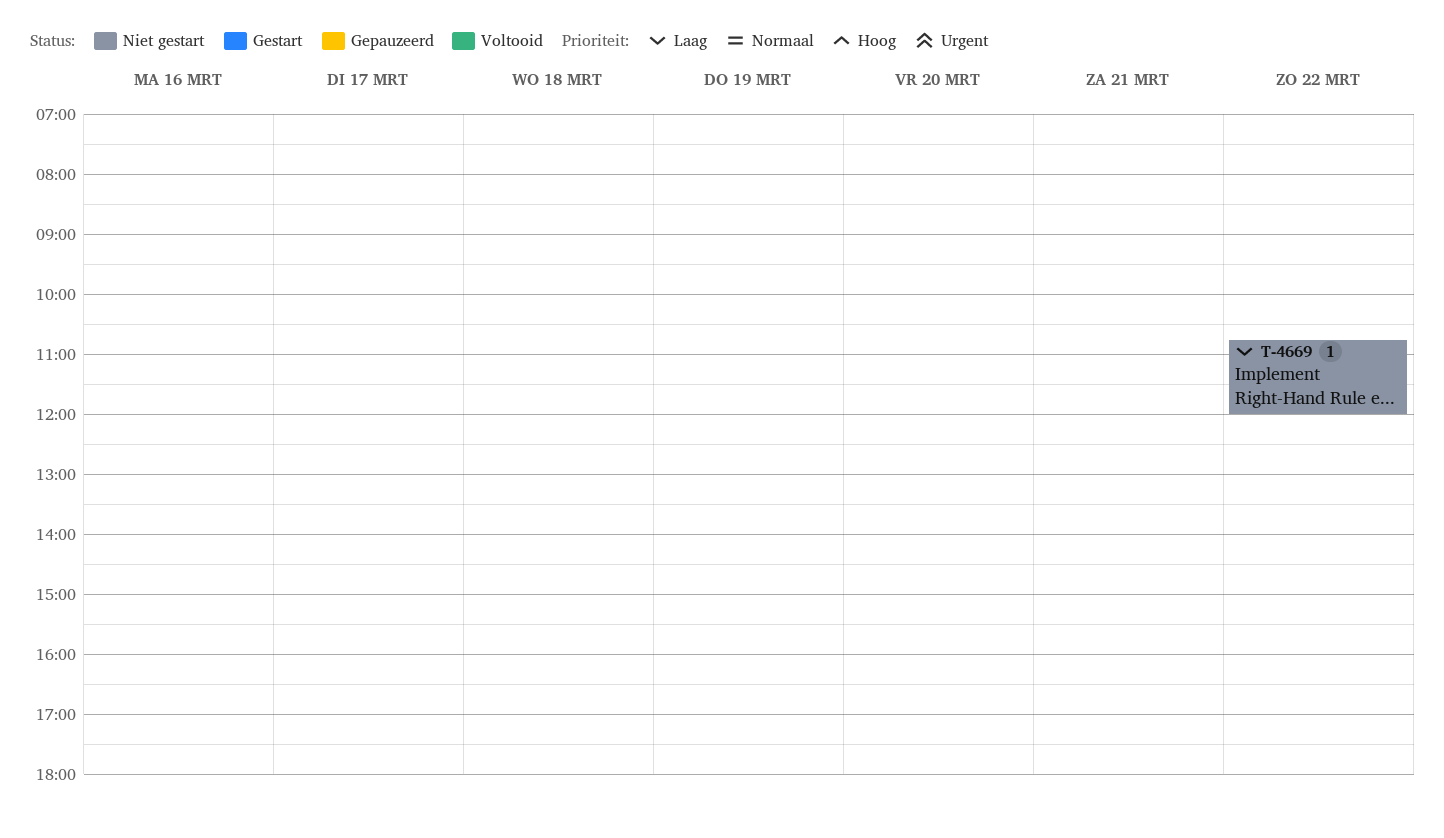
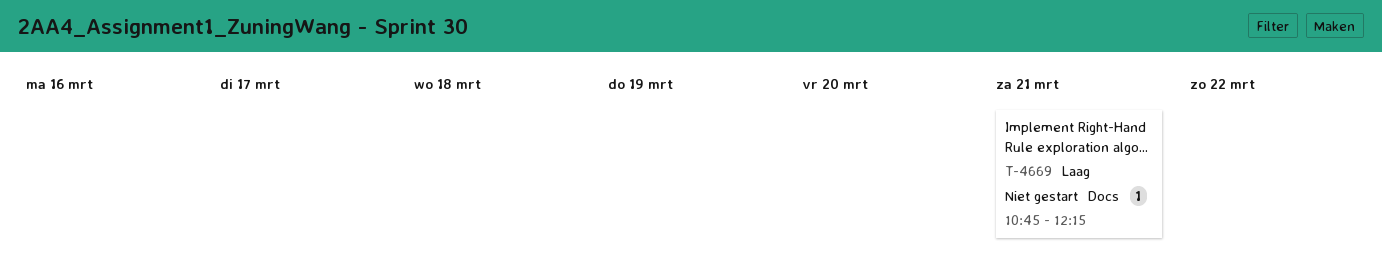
T-4669, day: Mar 22 -> Mar 21
T-4669, ends: 12:00 -> 12:15

